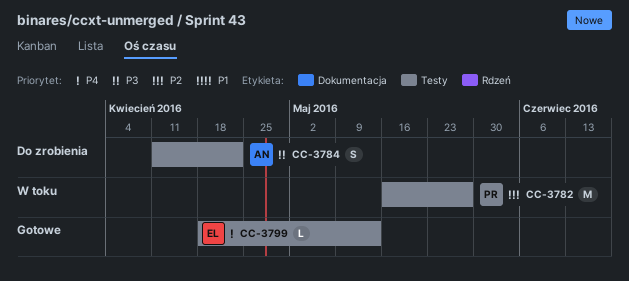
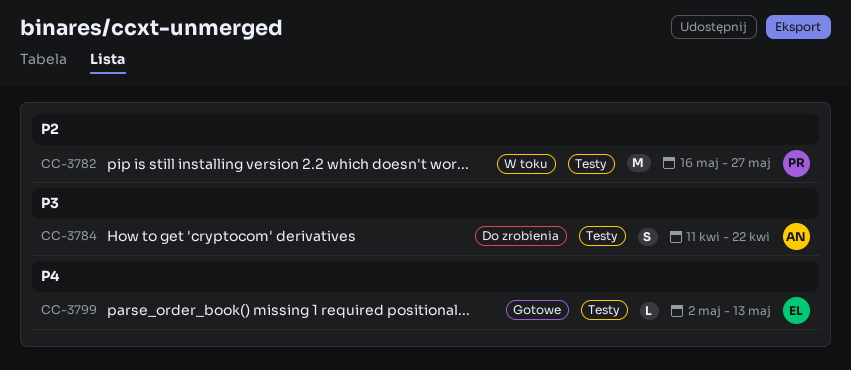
CC-3799, start: Apr 18 -> May 2

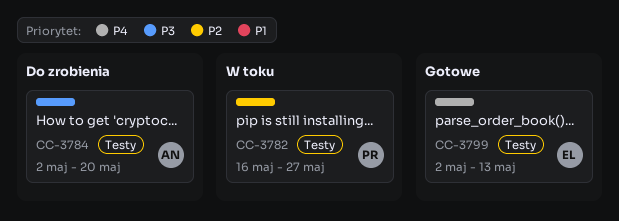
CC-3784, start: Apr 11 -> May 2
CC-3784, due: Apr 22 -> May 20

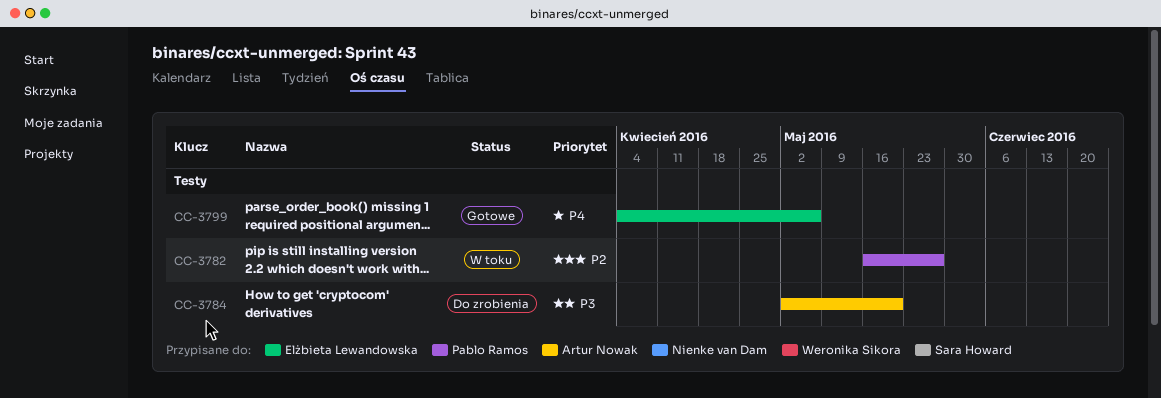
CC-3799, start: May 2 -> Apr 4
CC-3799, due: May 13 -> May 6

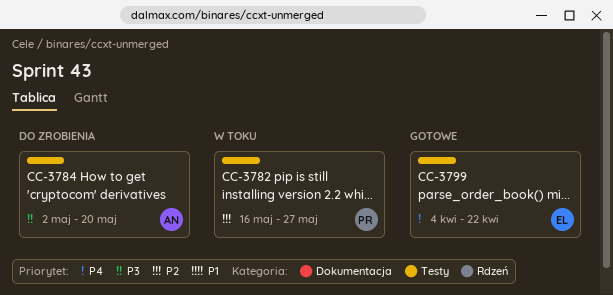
CC-3799, due: May 6 -> Apr 22

